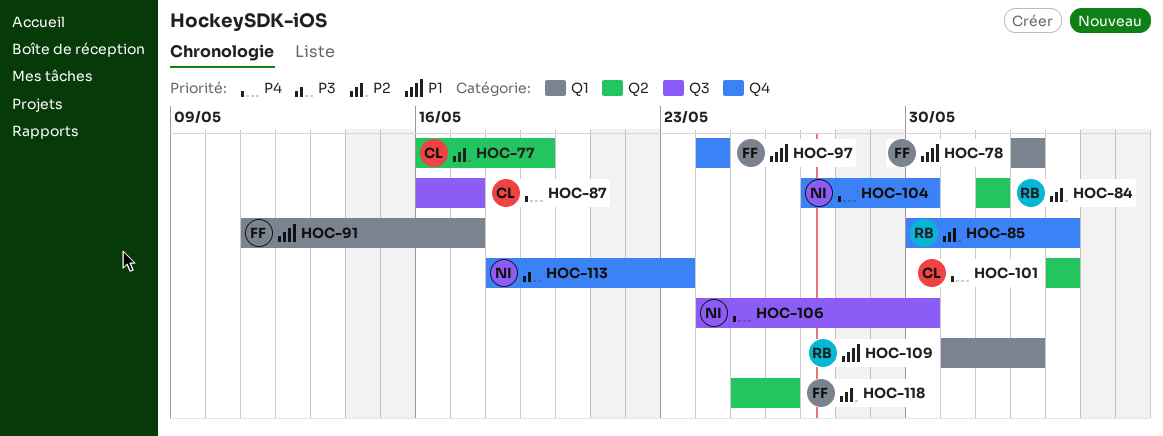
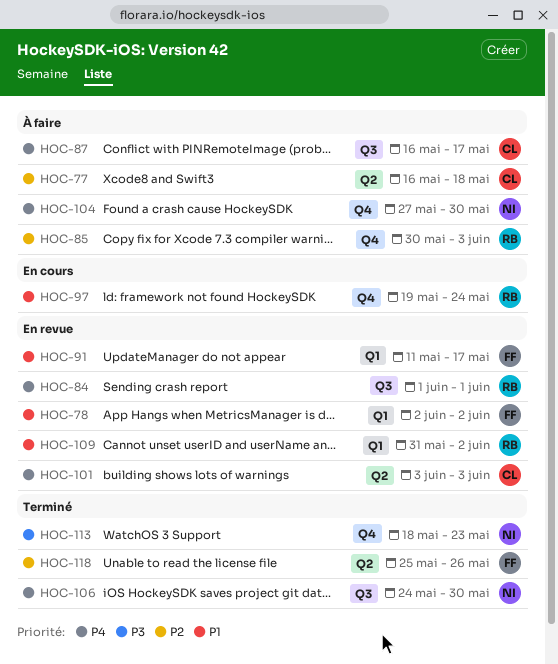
HOC-77, due: May 19 -> May 18
HOC-84, priority: P2 -> P4
HOC-84, label: Q2 -> Q3
HOC-97, owner: FF -> RB
HOC-97, start: May 24 -> May 19

